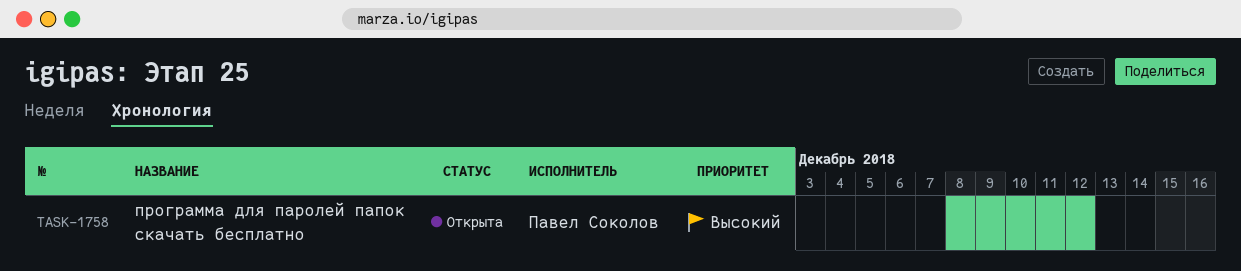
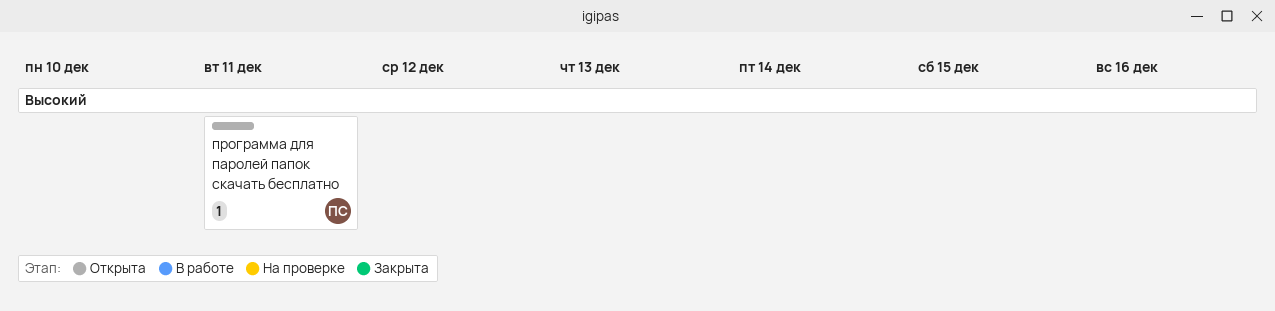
программа для паролей папок скачать бесплатно, due: Dec 12 -> Dec 11

